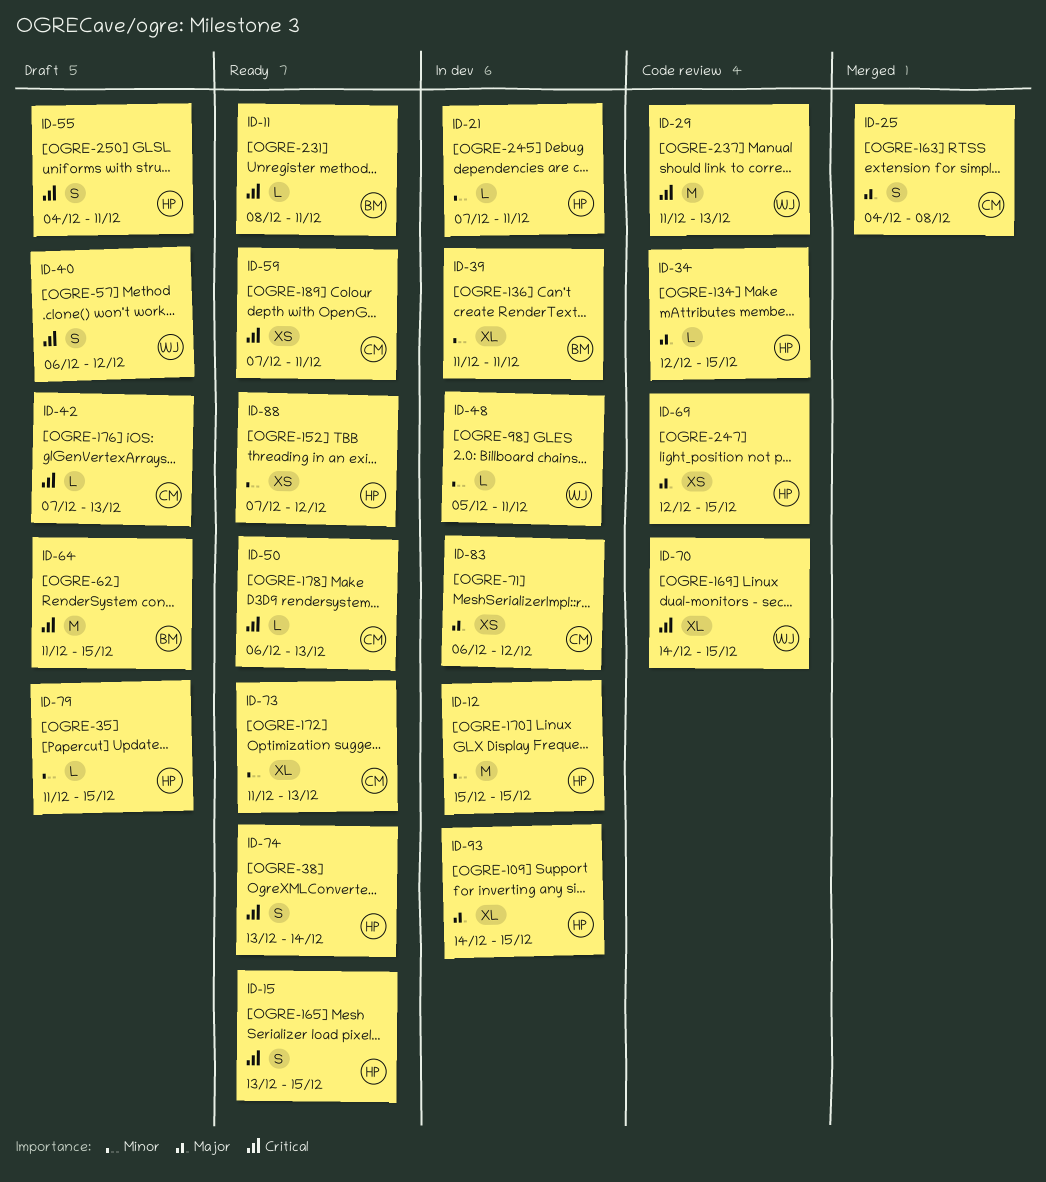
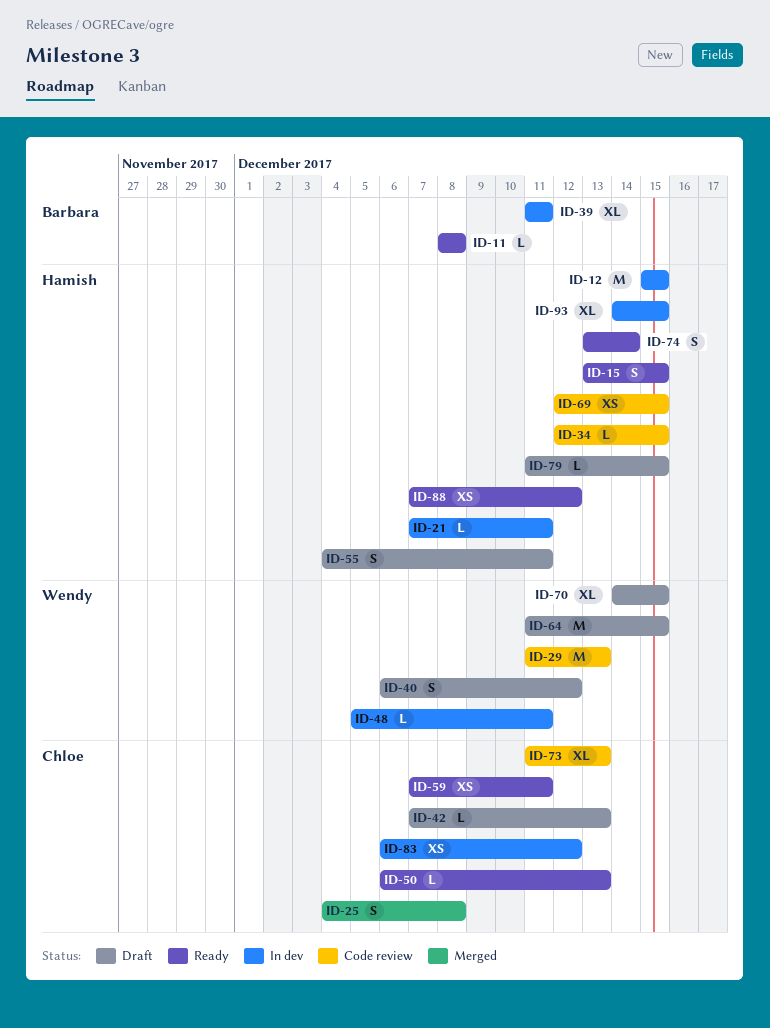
ID-11, due: Dec 11 -> Dec 8
ID-64, owner: Barbara -> Wendy
ID-70, status: Code review -> Draft
ID-73, status: Ready -> Code review

